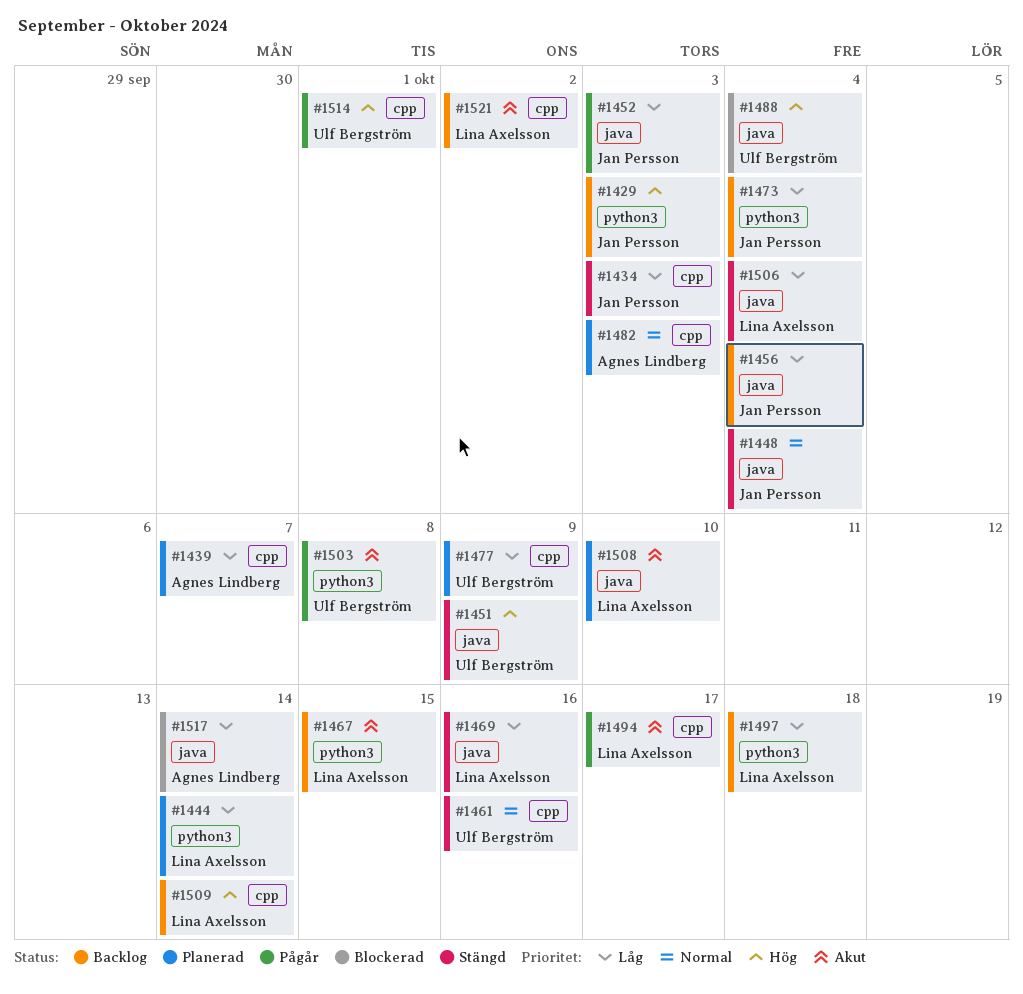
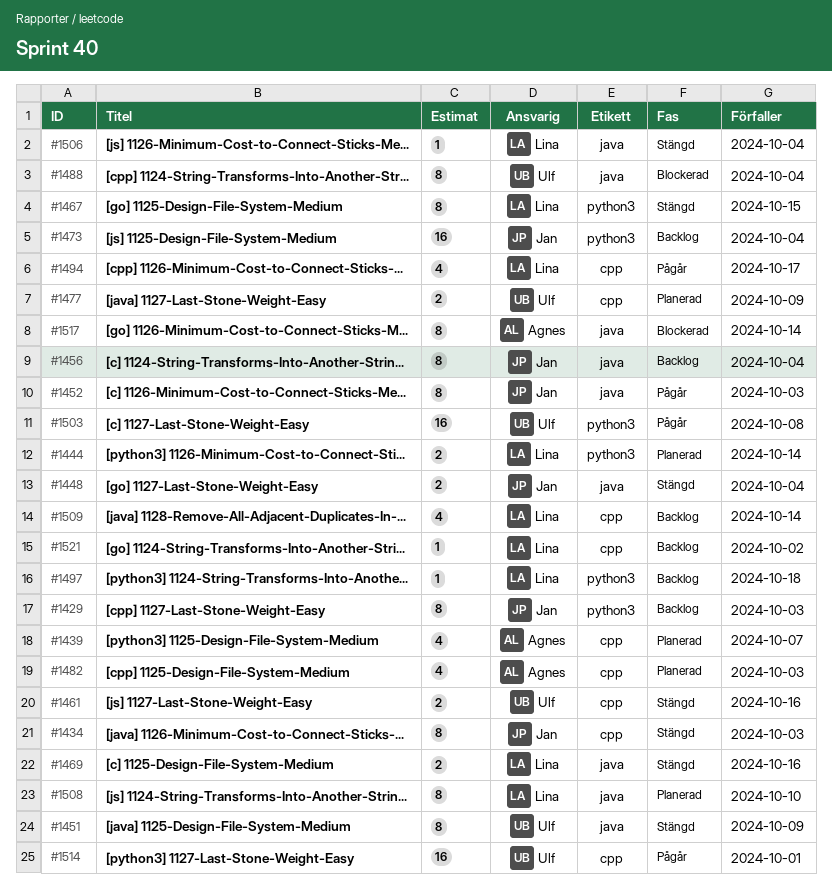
#1467, status: Backlog -> Stängd

